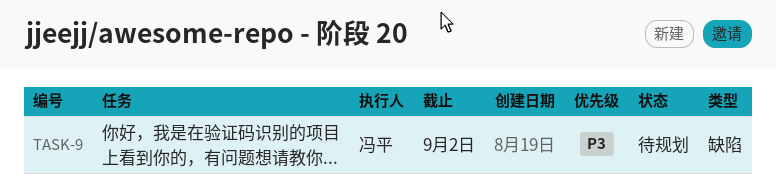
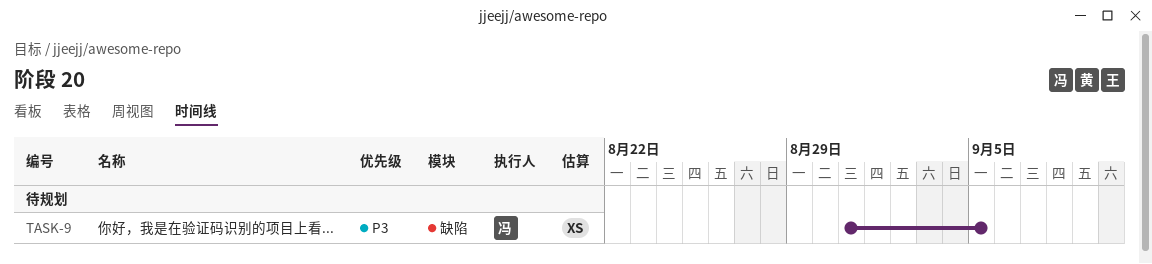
TASK-9, due: Sep 2 -> Sep 5

